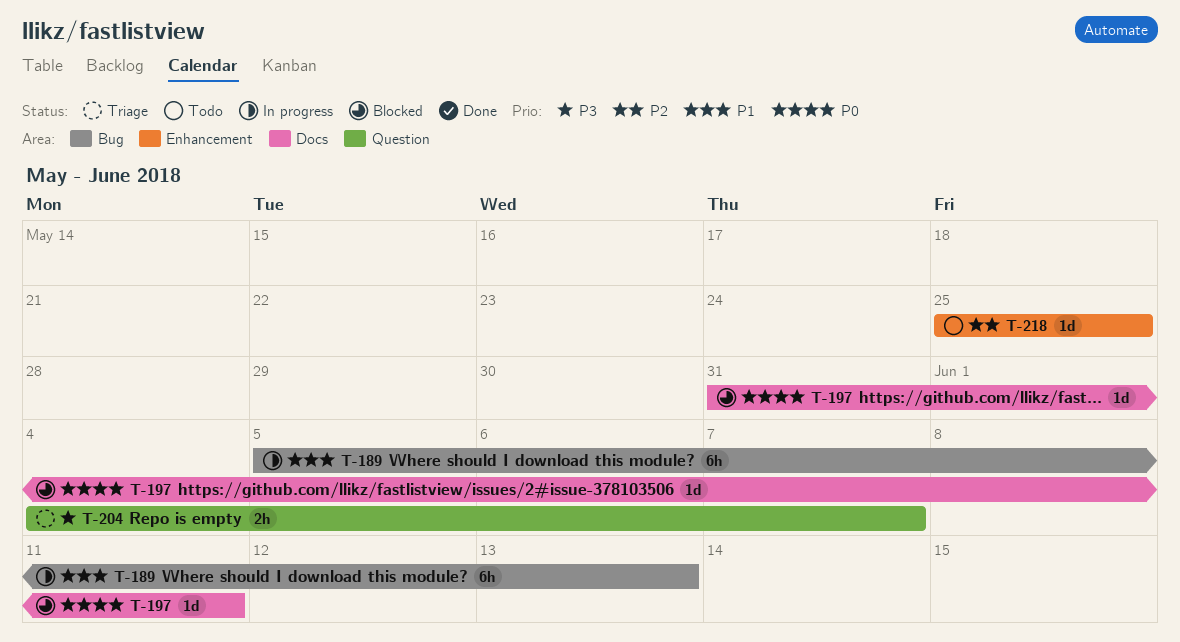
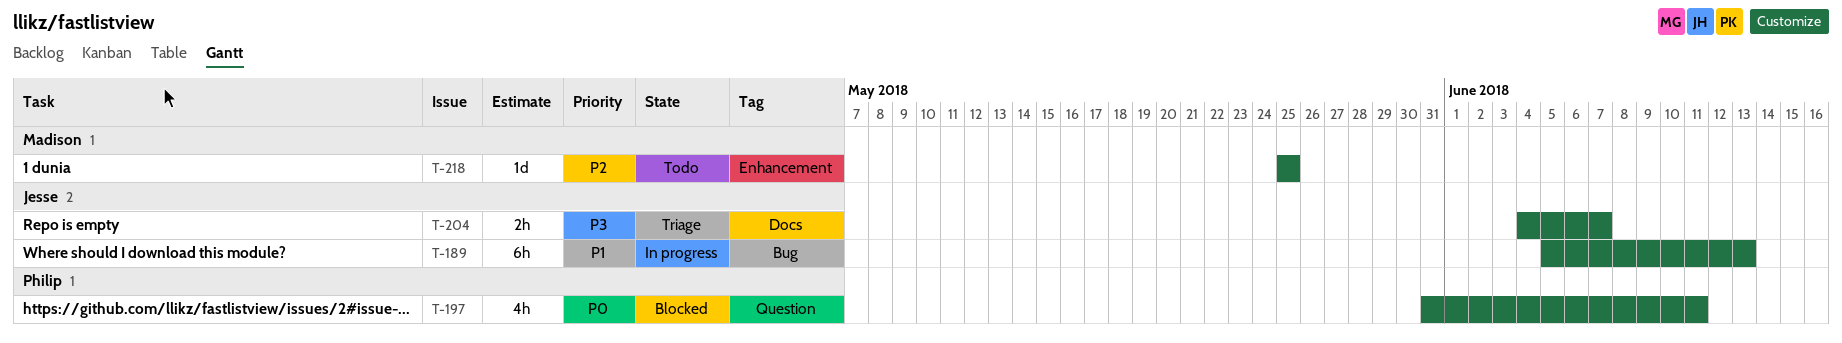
T-197, label: Docs -> Question
T-197, estimate: 1d -> 4h
T-204, label: Question -> Docs

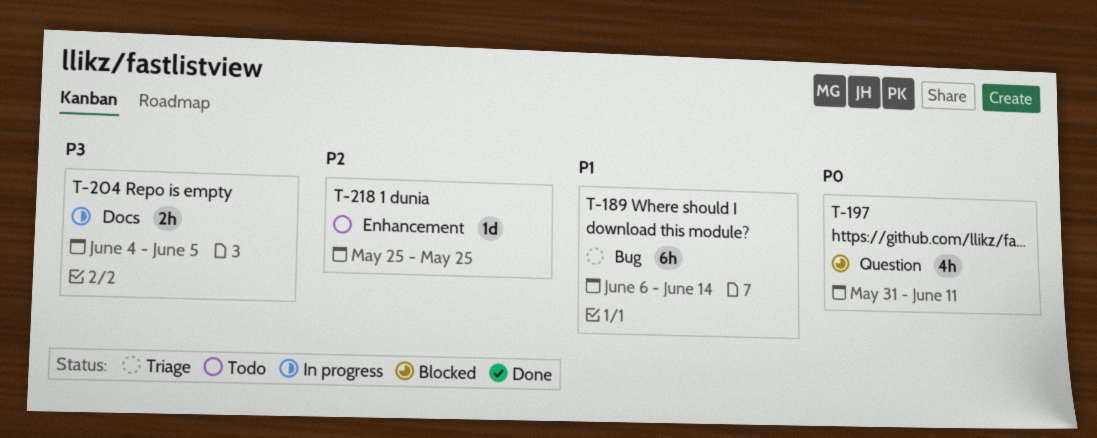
T-189, status: In progress -> Triage
T-189, start: Jun 5 -> Jun 6
T-189, due: Jun 13 -> Jun 14
T-204, status: Triage -> In progress
T-204, due: Jun 7 -> Jun 5

